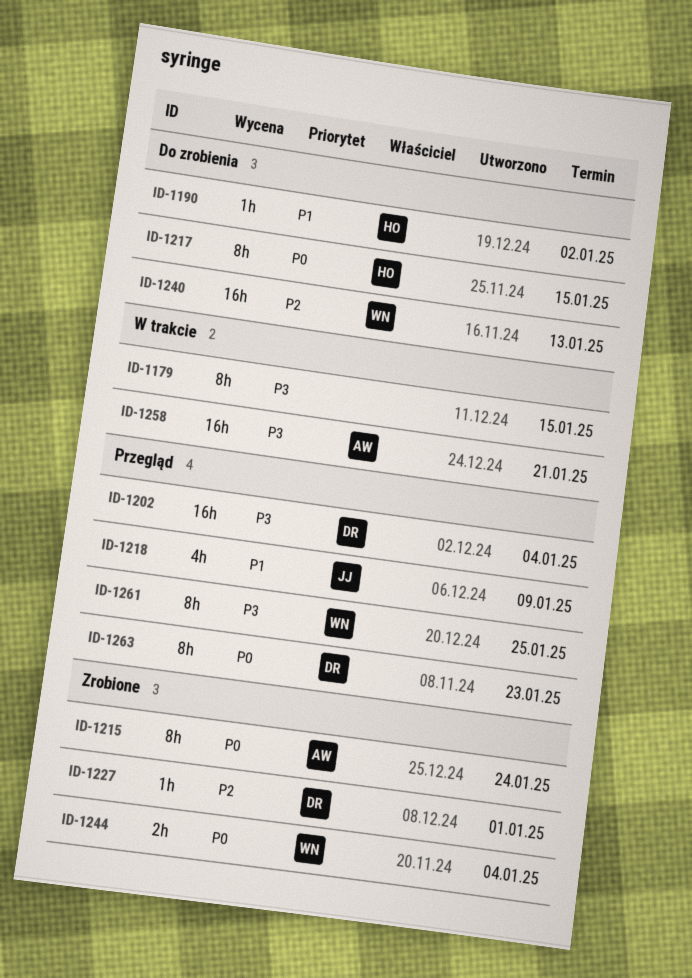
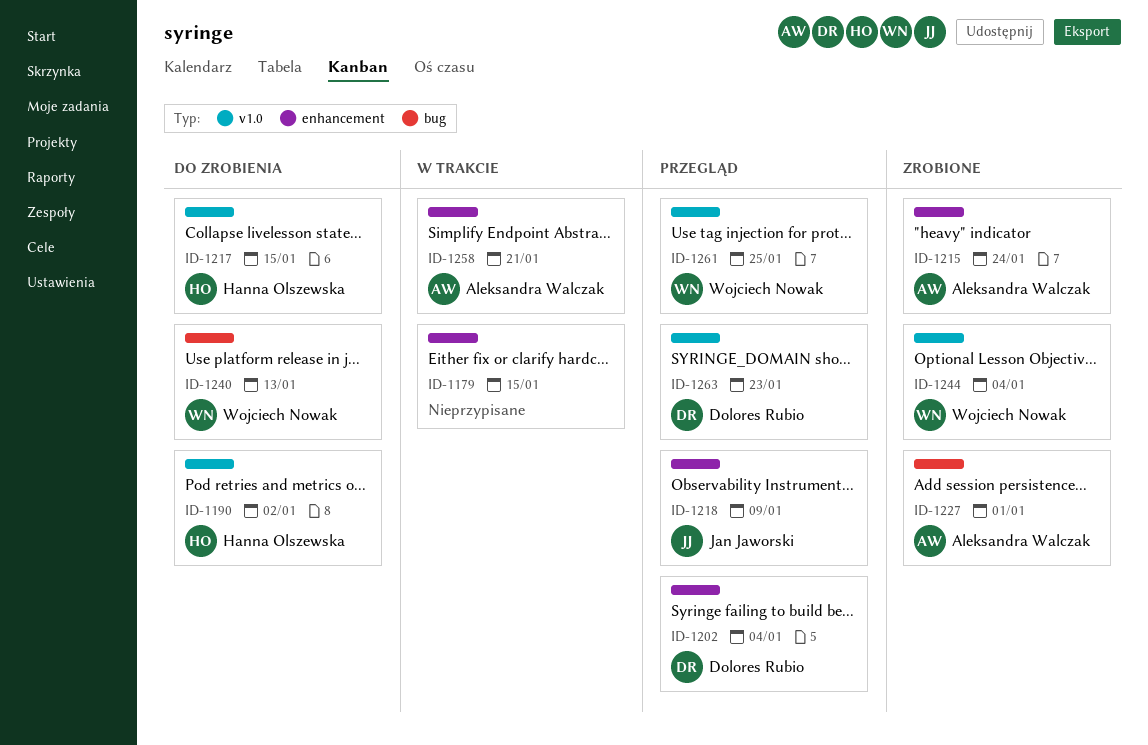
ID-1227, owner: Dolores Rubio -> Aleksandra Walczak

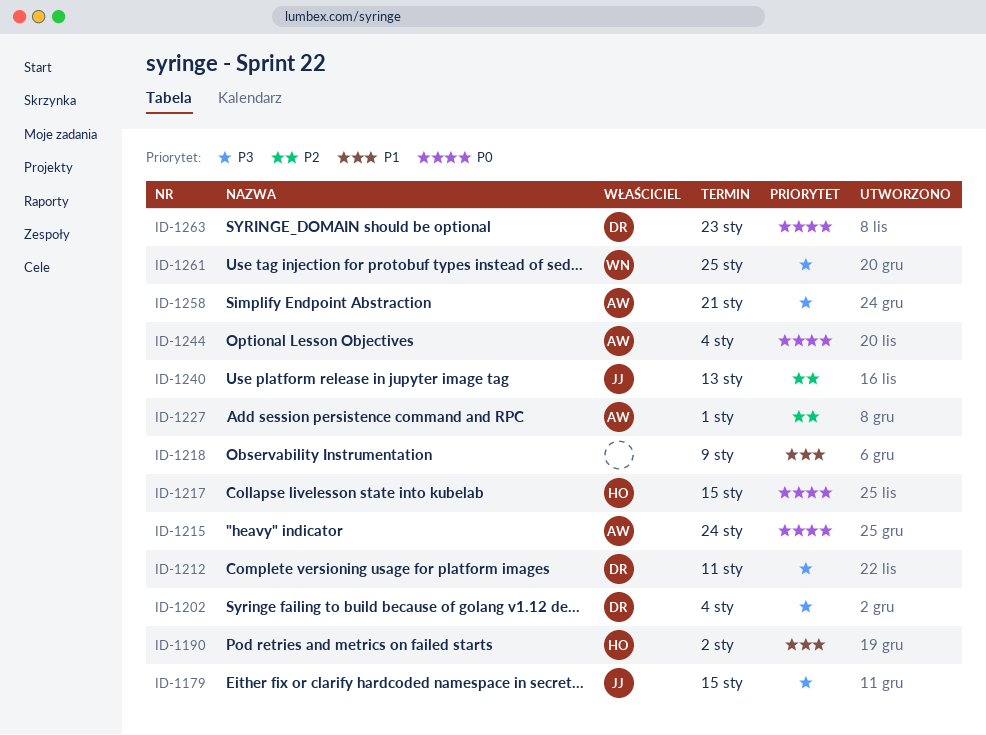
ID-1179, owner: none -> Jan Jaworski
ID-1212: none -> present
ID-1218, owner: Jan Jaworski -> none
ID-1240, owner: Wojciech Nowak -> Jan Jaworski
ID-1244, owner: Wojciech Nowak -> Aleksandra Walczak

